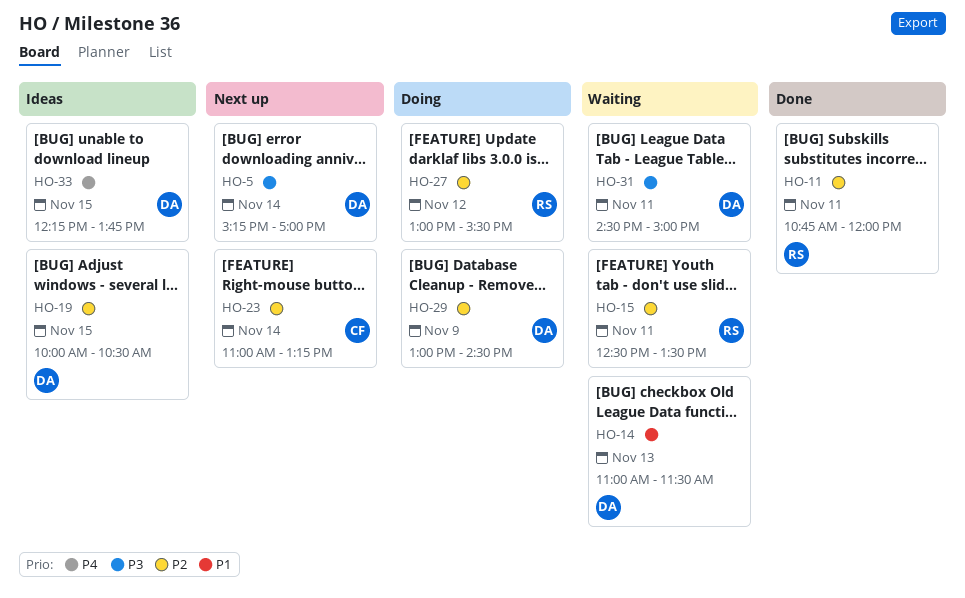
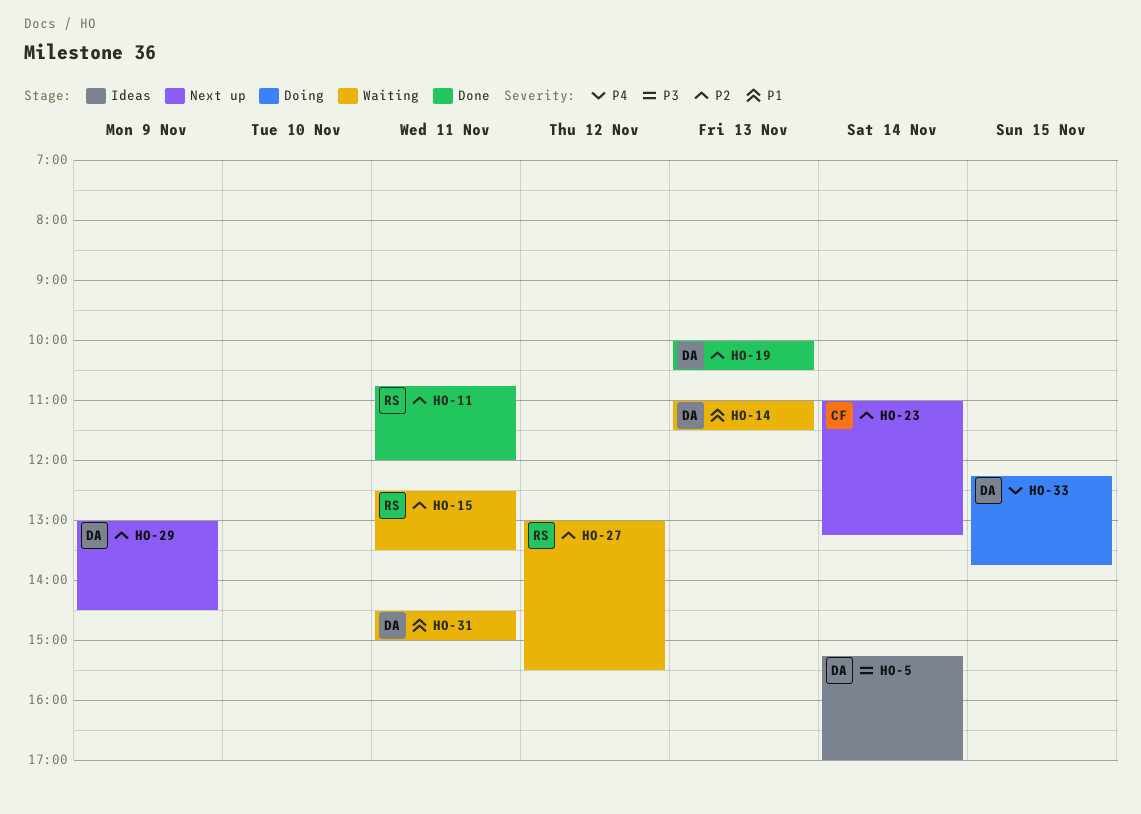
HO-5, status: Next up -> Ideas
HO-19, status: Ideas -> Done
HO-19, day: Nov 15 -> Nov 13
HO-27, status: Doing -> Waiting
HO-29, status: Doing -> Next up
HO-31, priority: P3 -> P1
HO-33, status: Ideas -> Doing

